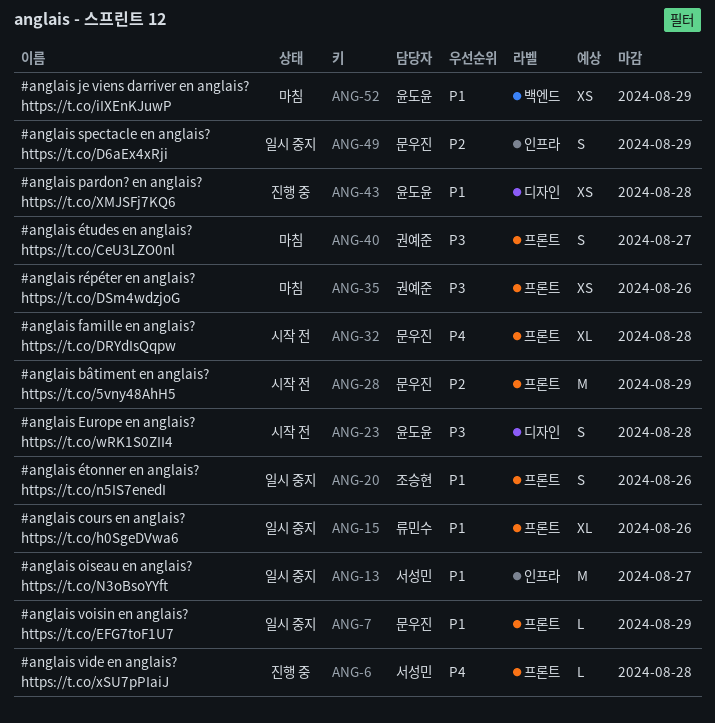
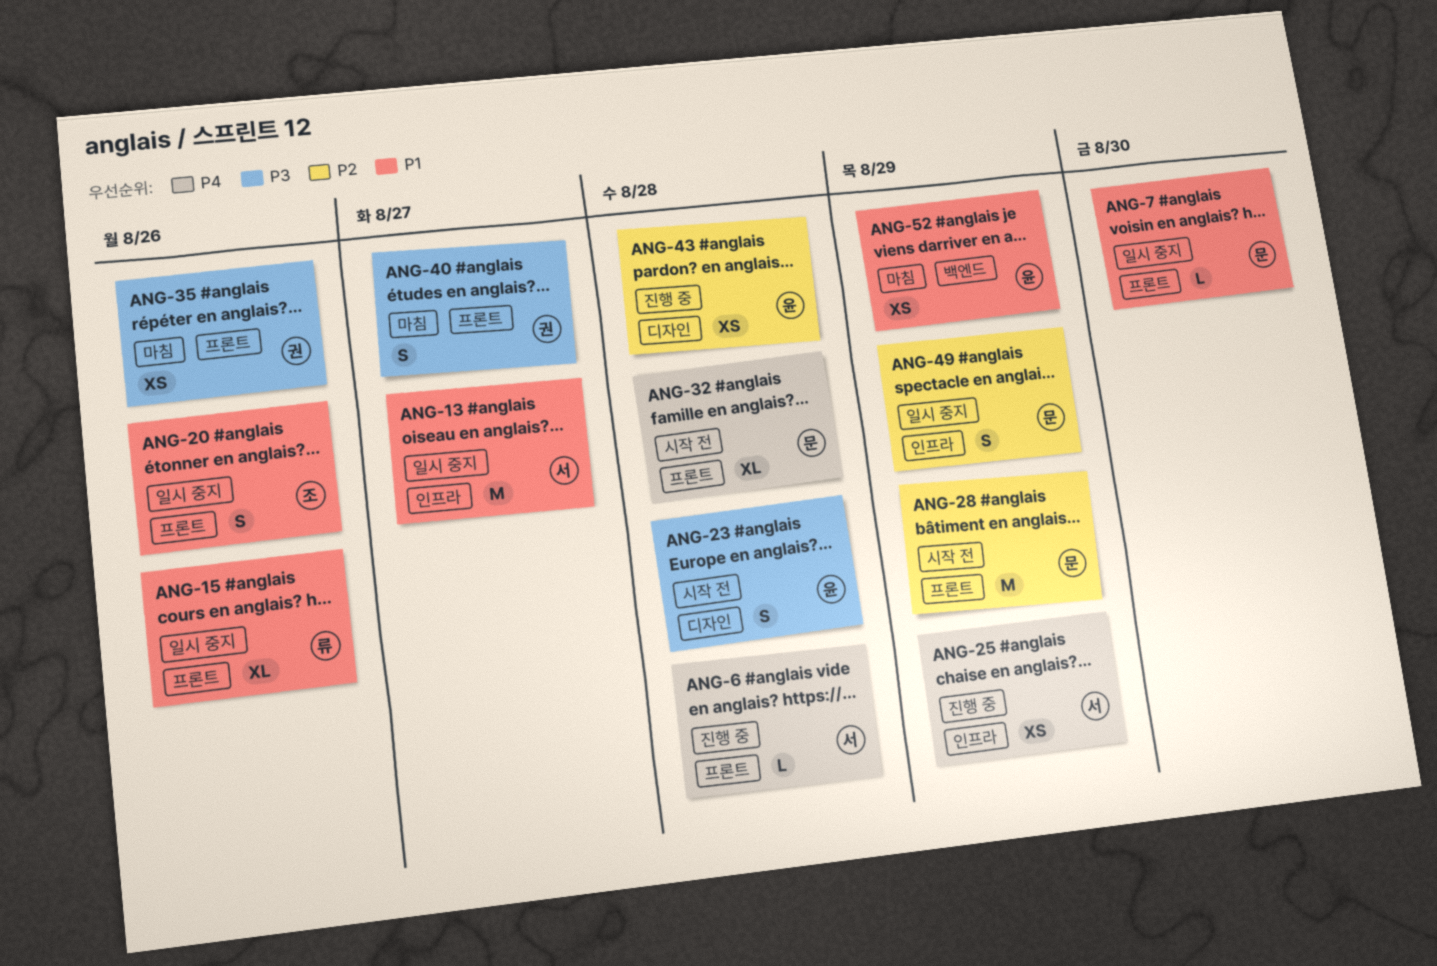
ANG-7, due: Aug 29 -> Aug 30
ANG-25: none -> present
ANG-43, priority: P1 -> P2

